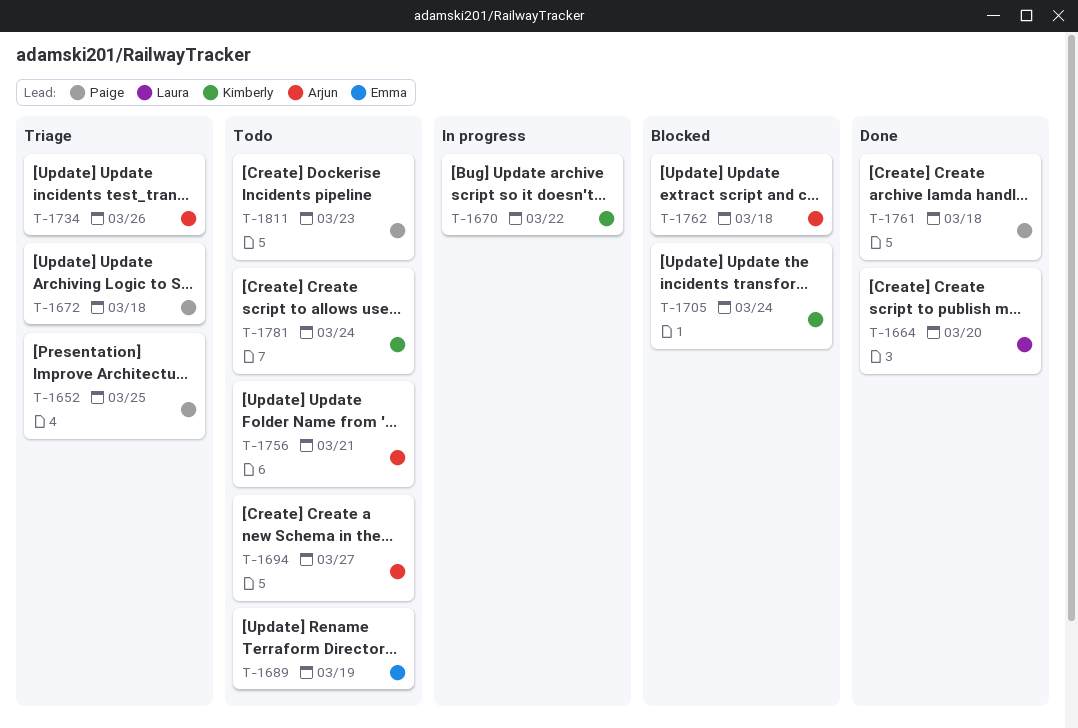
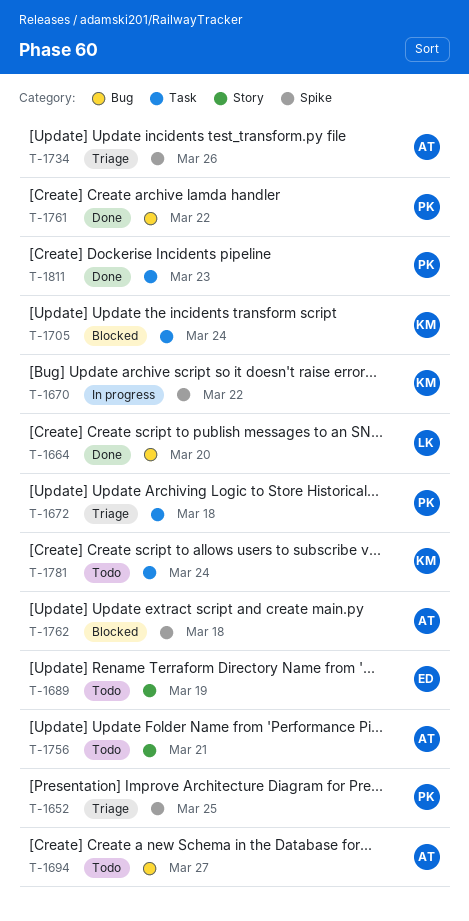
T-1761, due: Mar 18 -> Mar 22
T-1811, status: Todo -> Done

